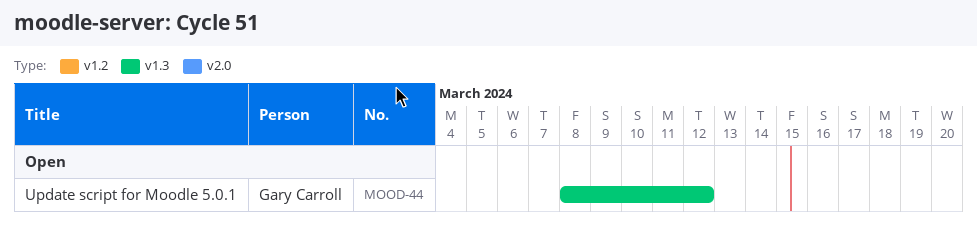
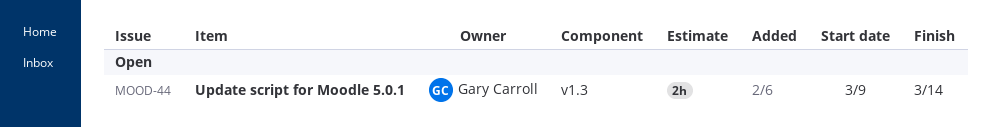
MOOD-44, start: Mar 8 -> Mar 9
MOOD-44, due: Mar 12 -> Mar 14

